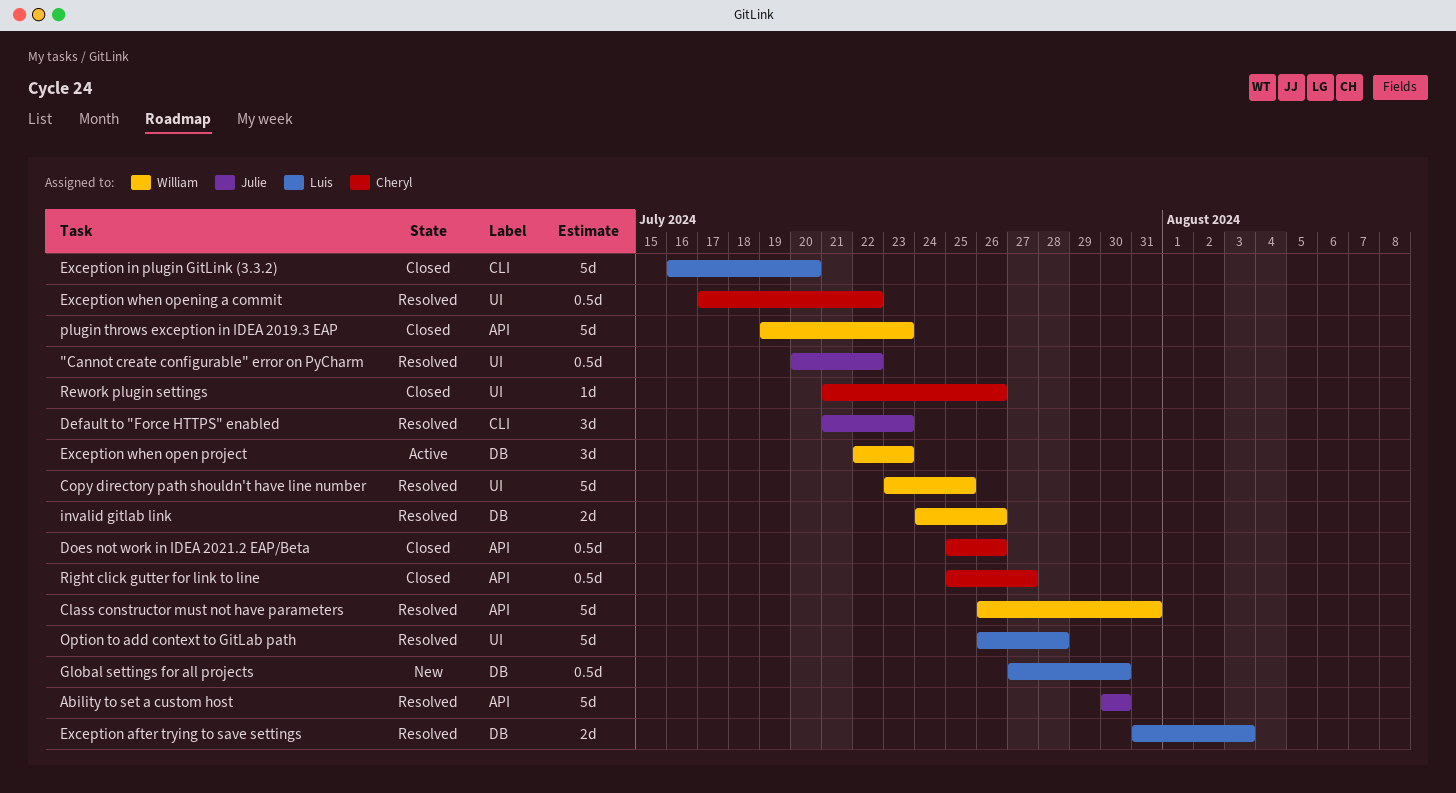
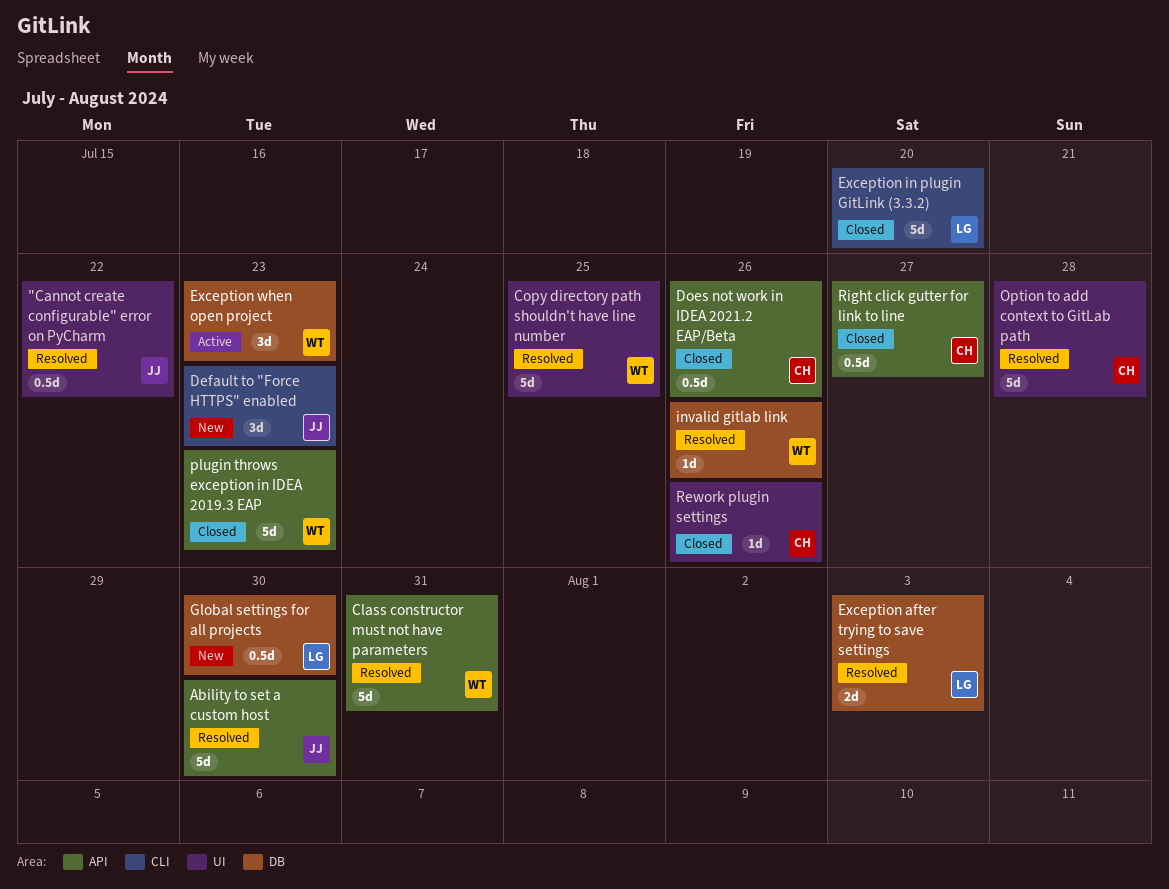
Default to "Force HTTPS" enabled, status: Resolved -> New
Exception when opening a commit: present -> none
invalid gitlab link, estimate: 2d -> 1d
Option to add context to GitLab path, owner: Luis -> Cheryl

